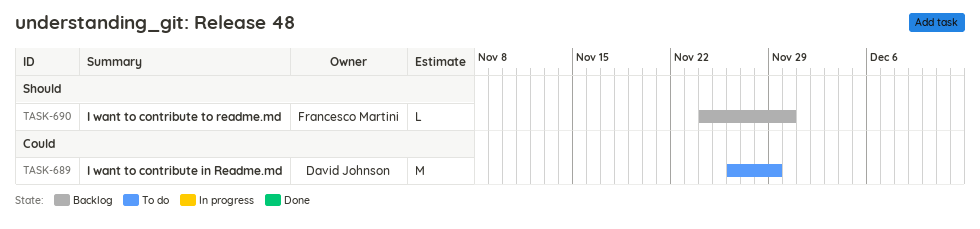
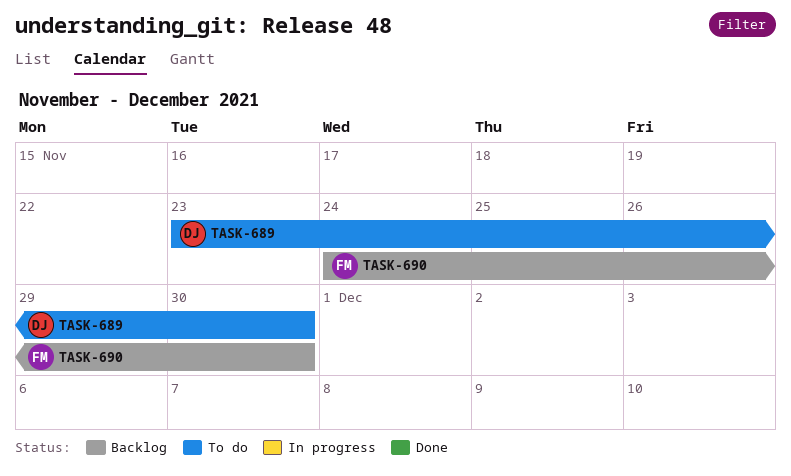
TASK-689, start: Nov 26 -> Nov 23
TASK-689, due: Nov 29 -> Nov 30

